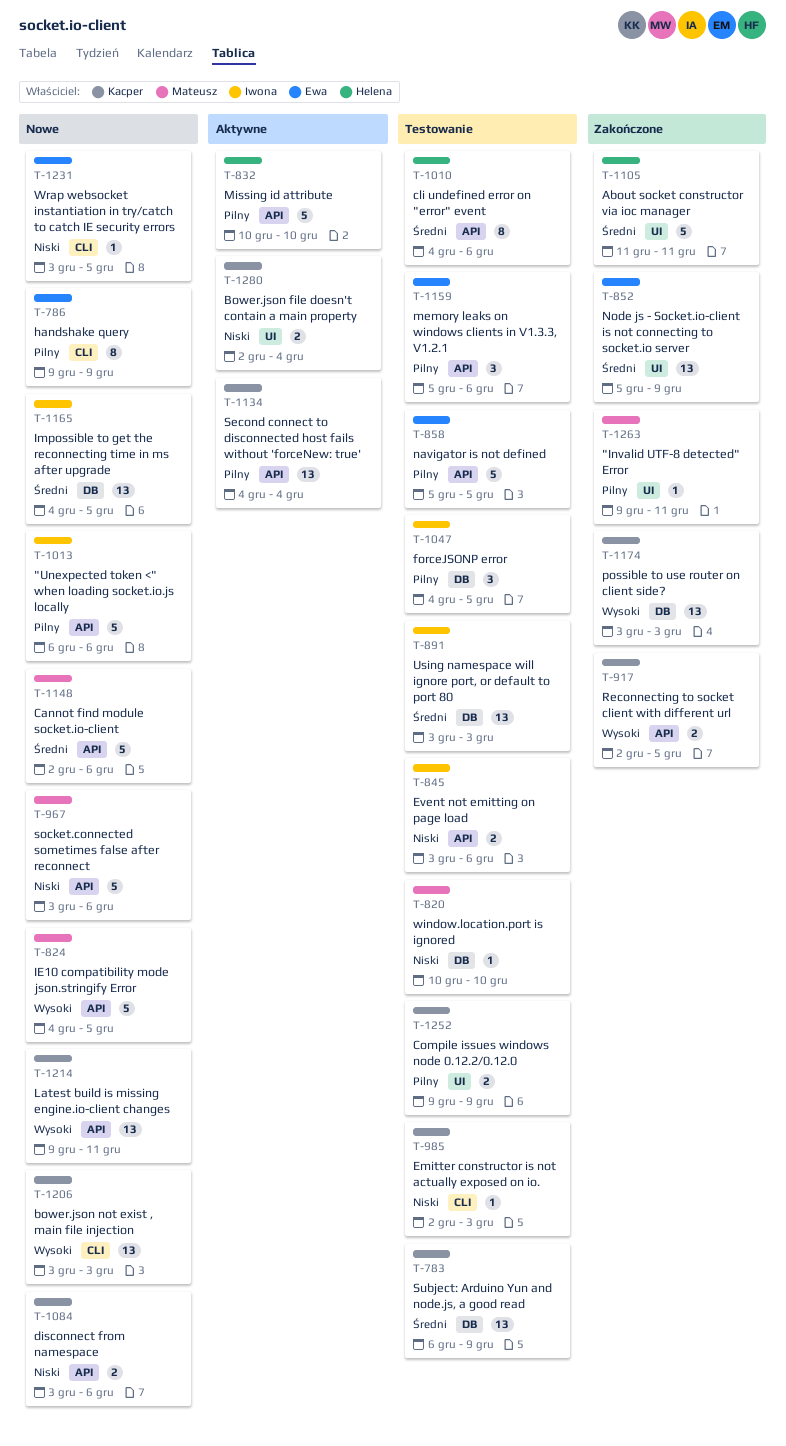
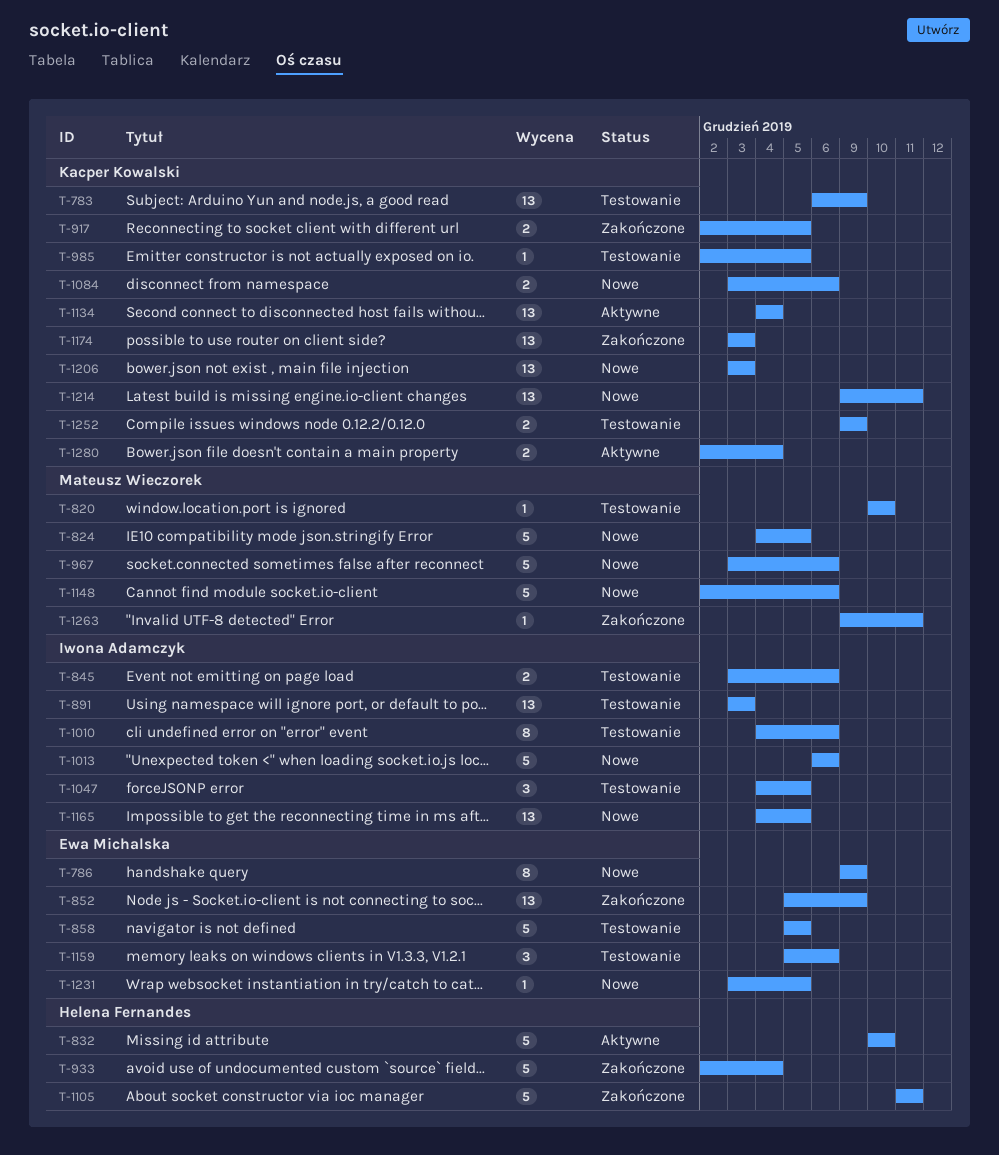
T-933: none -> present
T-985, due: Dec 3 -> Dec 5
T-1010, owner: Helena Fernandes -> Iwona Adamczyk

